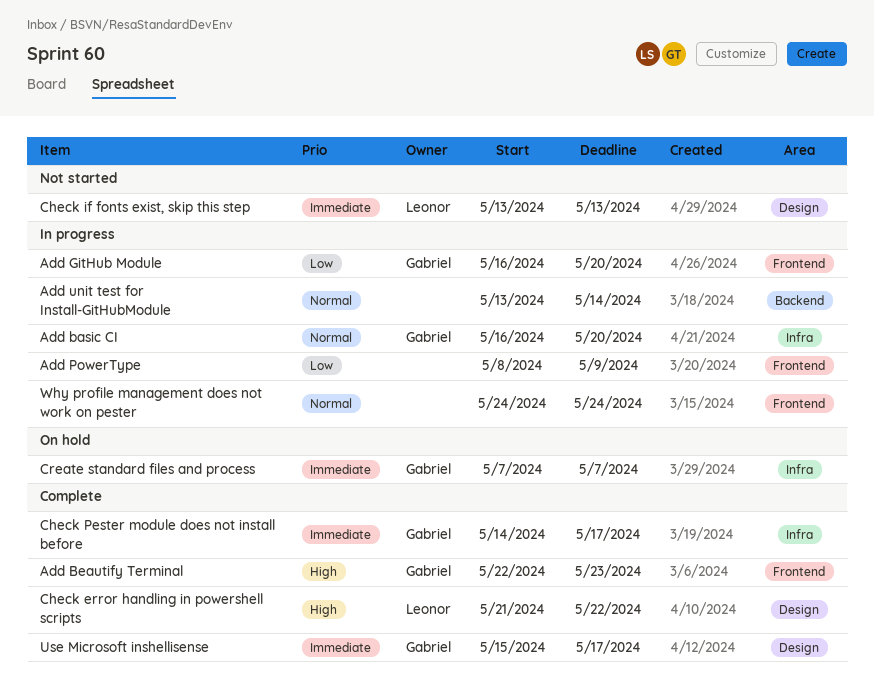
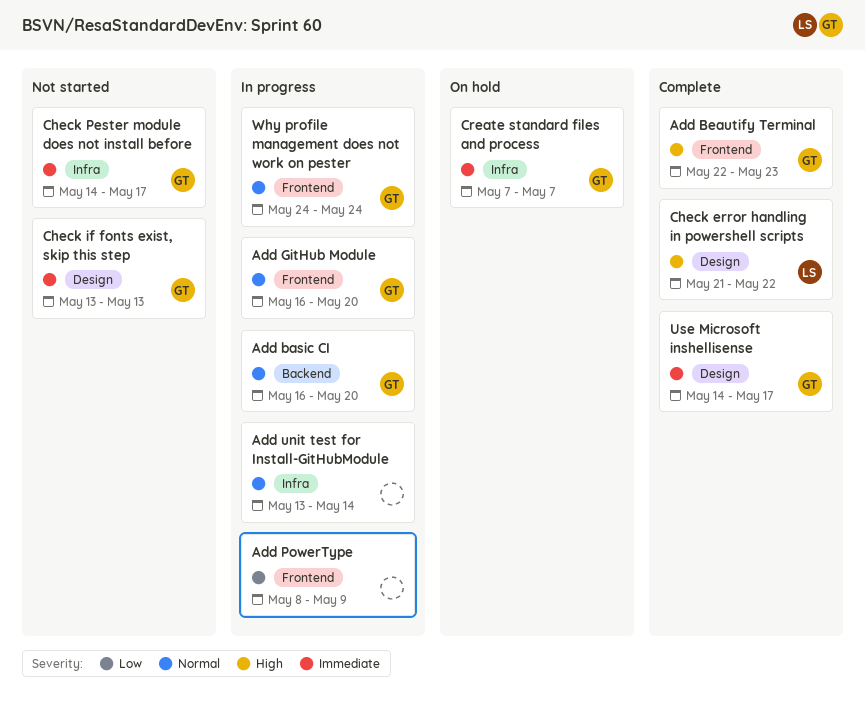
Add basic CI, label: Infra -> Backend
Add GitHub Module, priority: Low -> Normal
Add unit test for Install-GitHubModule, label: Backend -> Infra
Check if fonts exist, skip this step, owner: Leonor -> Gabriel
Check Pester module does not install before, status: Complete -> Not started
Use Microsoft inshellisense, start: May 15 -> May 14
Why profile management does not work on pester, owner: none -> Gabriel

